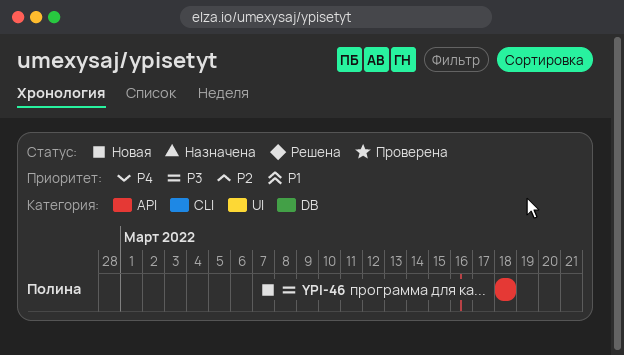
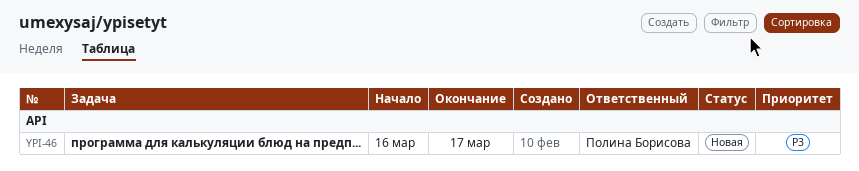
YPI-46, start: Mar 18 -> Mar 16
YPI-46, due: Mar 18 -> Mar 17

